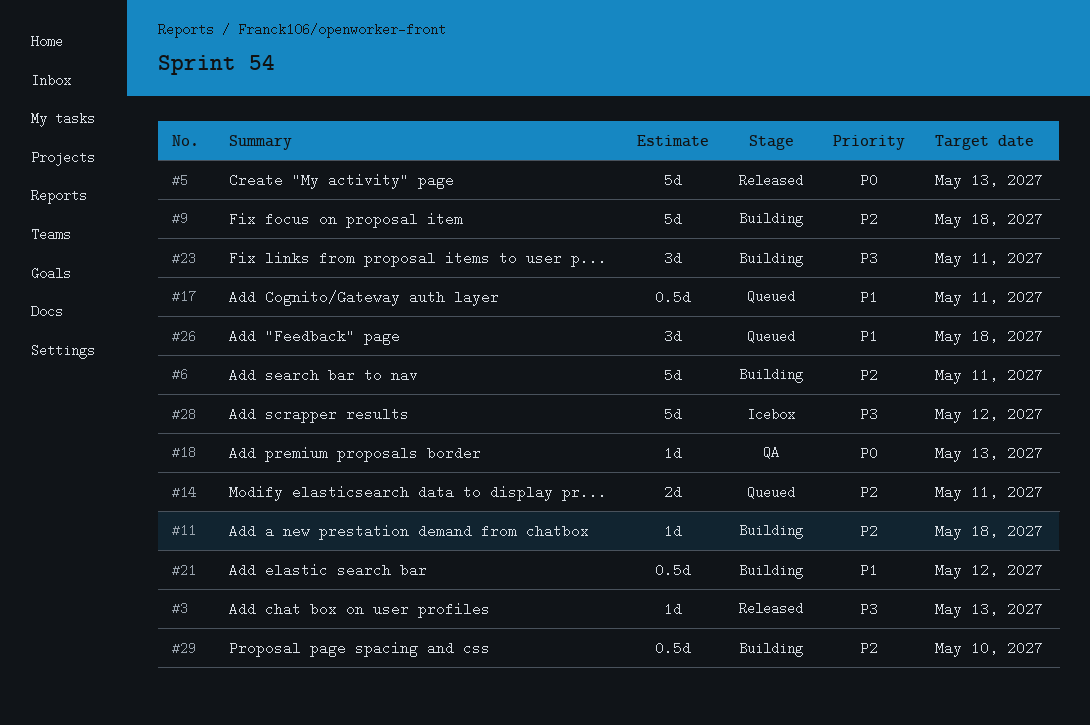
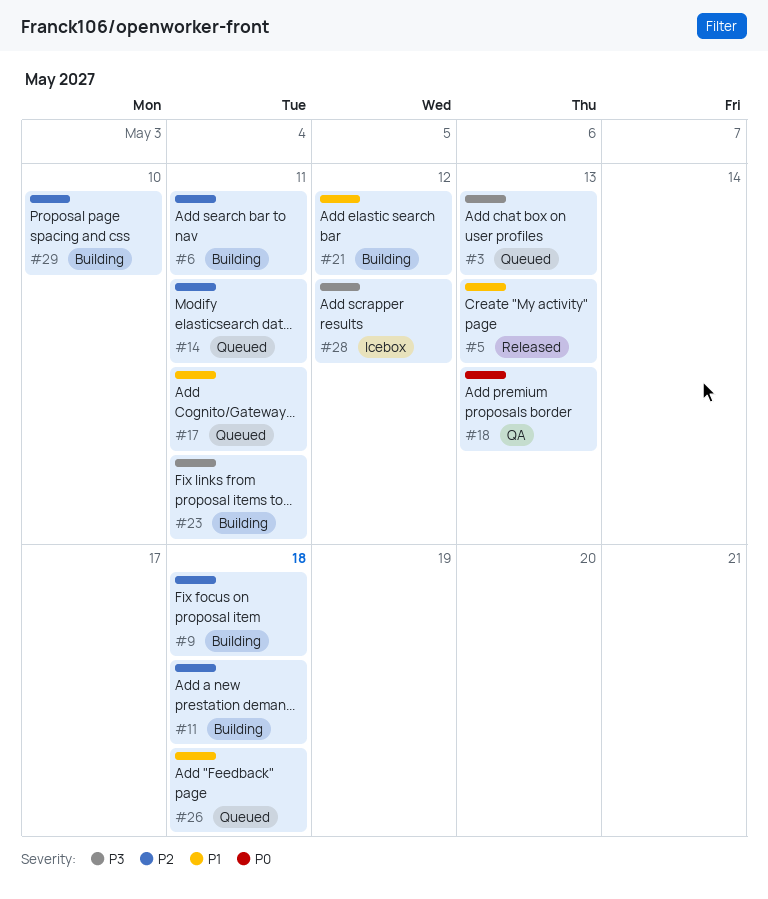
#3, status: Released -> Queued
#5, priority: P0 -> P1

